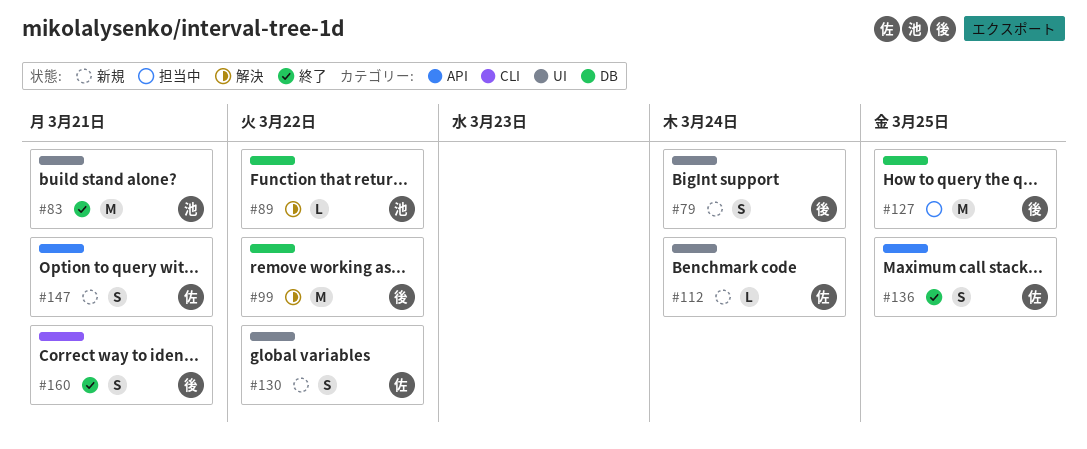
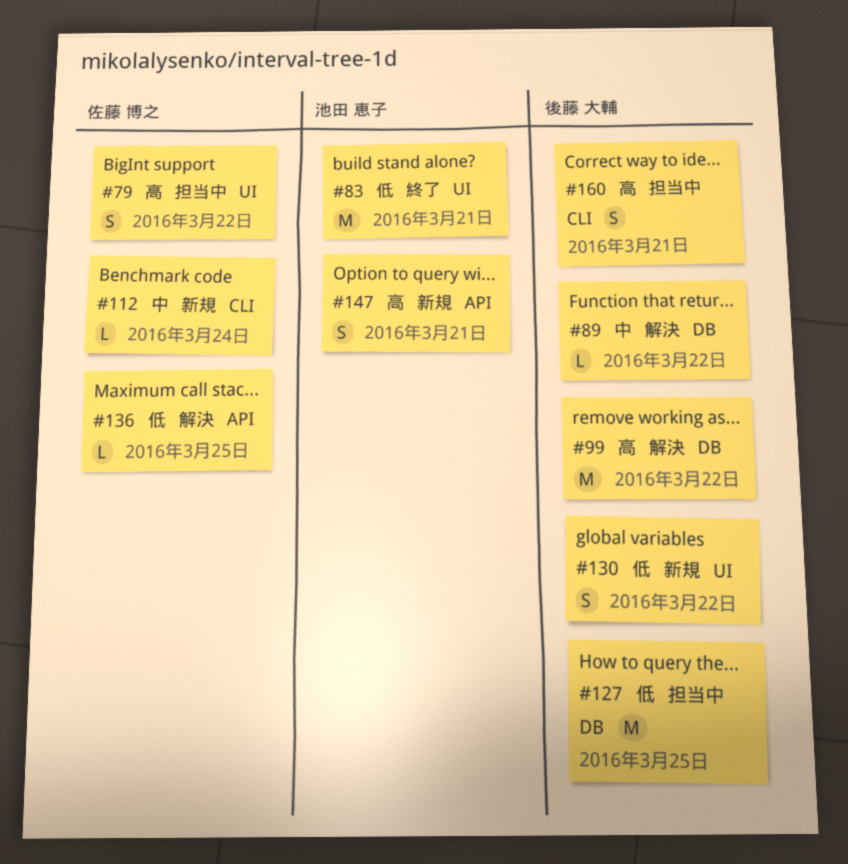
#79, status: 新規 -> 担当中
#79, owner: 後藤 大輔 -> 佐藤 博之
#79, due: Mar 24 -> Mar 22
#89, owner: 池田 恵子 -> 後藤 大輔
#112, label: UI -> CLI
#130, owner: 佐藤 博之 -> 後藤 大輔
#136, status: 終了 -> 解決
#136, estimate: S -> L
#147, owner: 佐藤 博之 -> 池田 恵子
#160, status: 終了 -> 担当中

